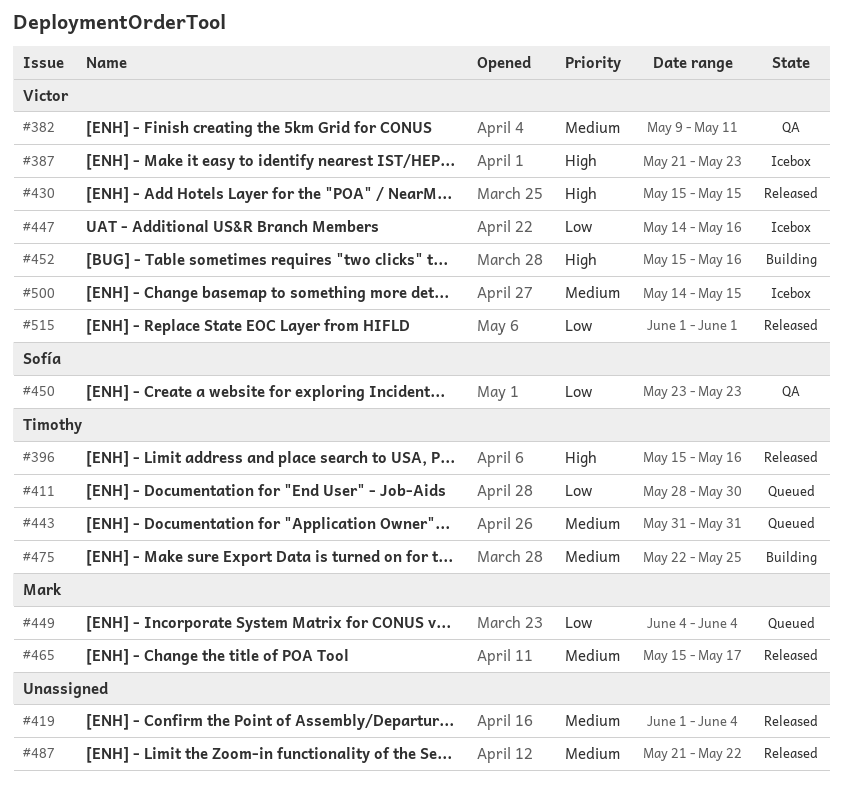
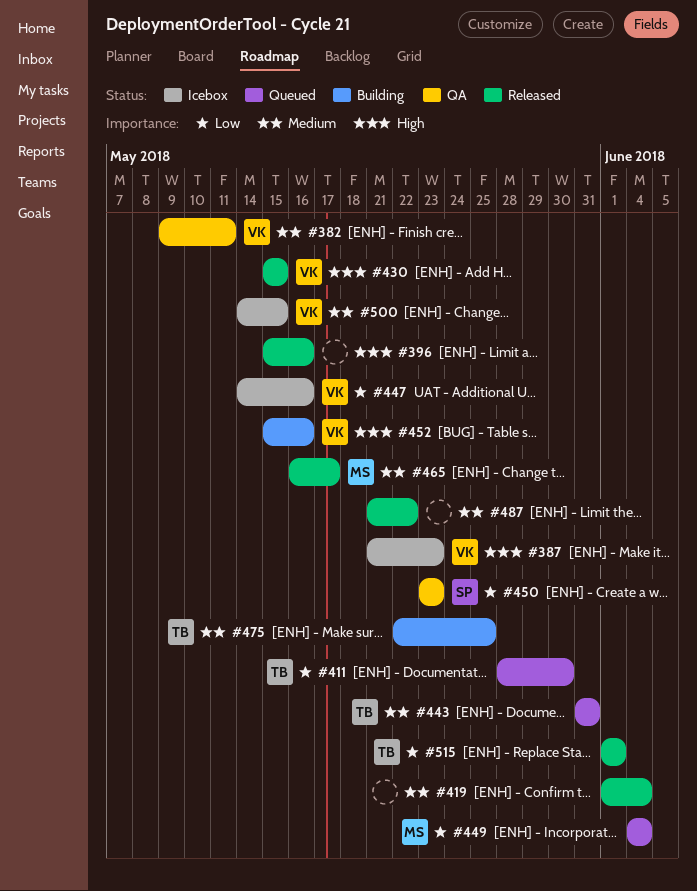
#396, owner: Timothy -> none
#465, start: May 15 -> May 16
#515, owner: Victor -> Timothy

